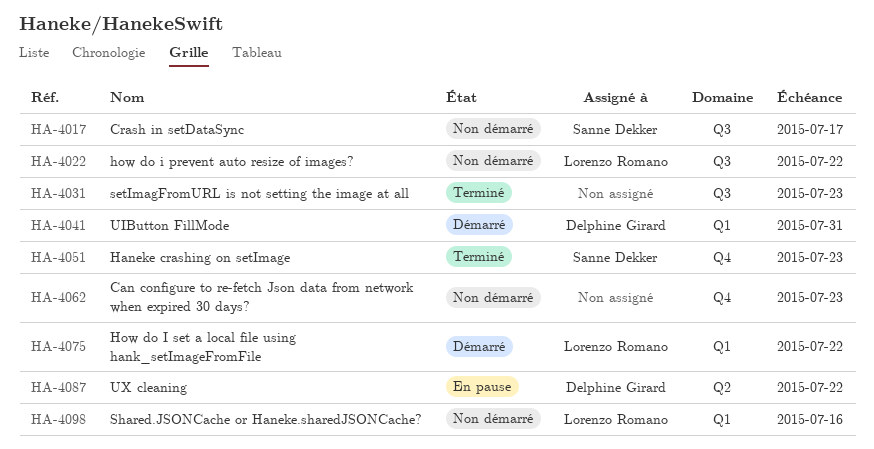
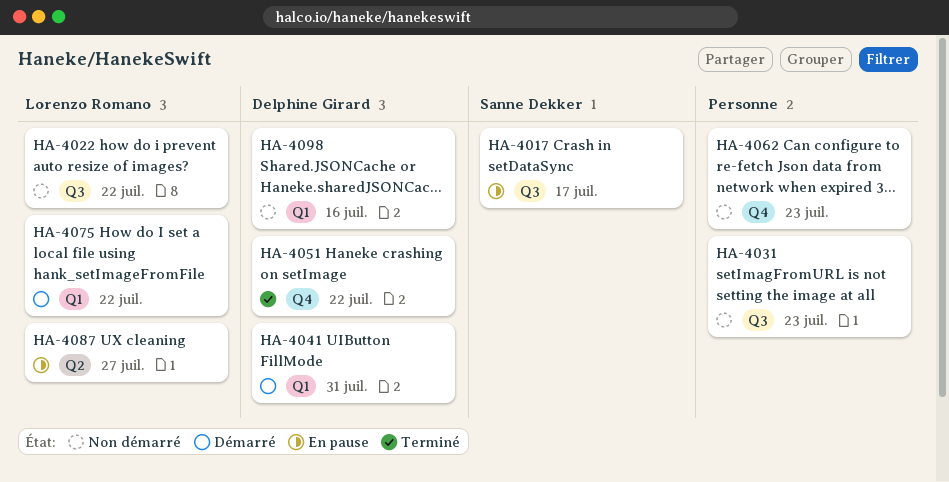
HA-4017, status: Non démarré -> En pause
HA-4031, status: Terminé -> Non démarré
HA-4051, owner: Sanne Dekker -> Delphine Girard
HA-4051, due: Jul 23 -> Jul 22
HA-4087, owner: Delphine Girard -> Lorenzo Romano
HA-4087, due: Jul 22 -> Jul 27
HA-4098, owner: Lorenzo Romano -> Delphine Girard

